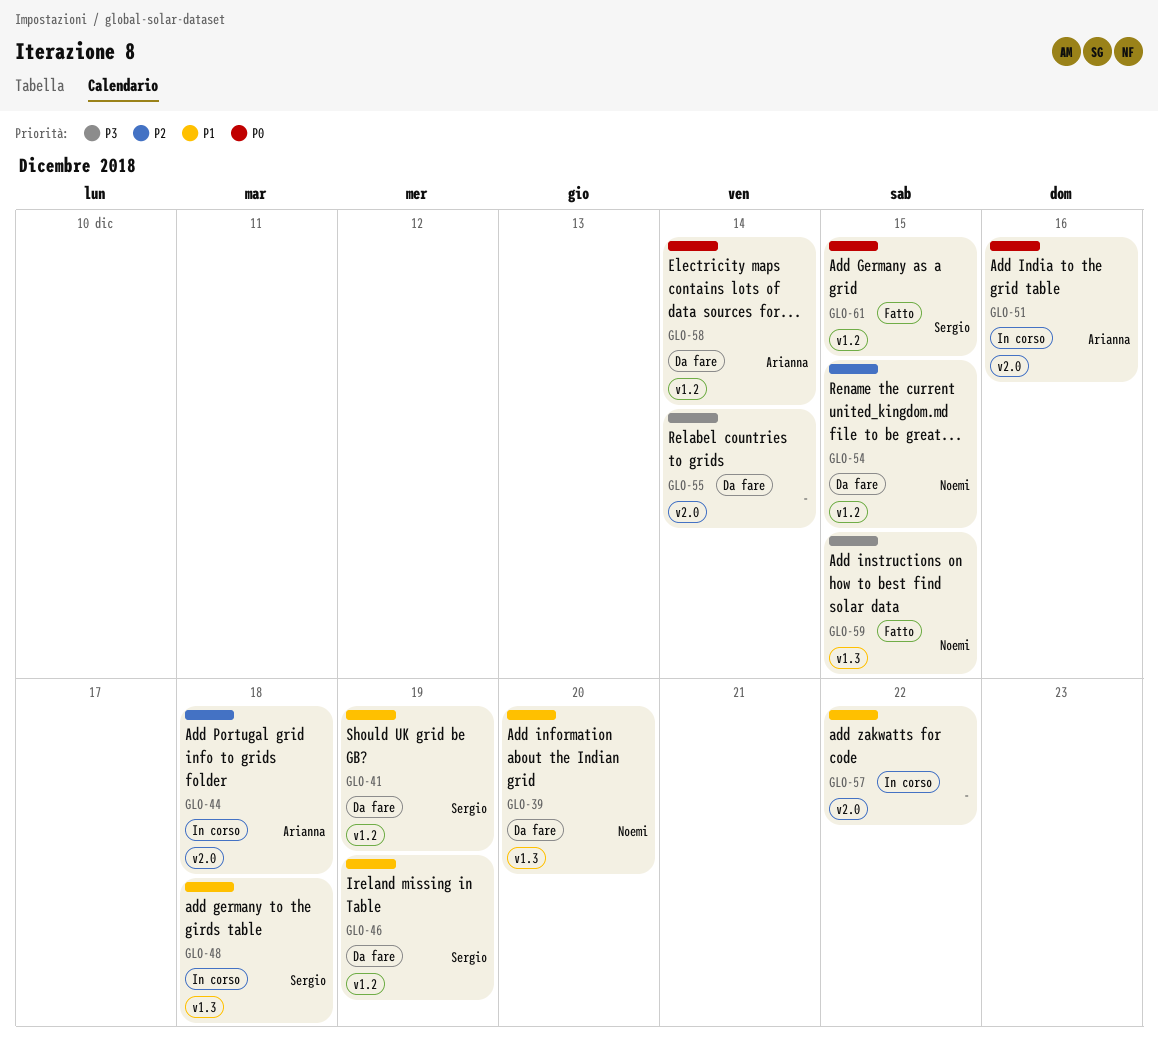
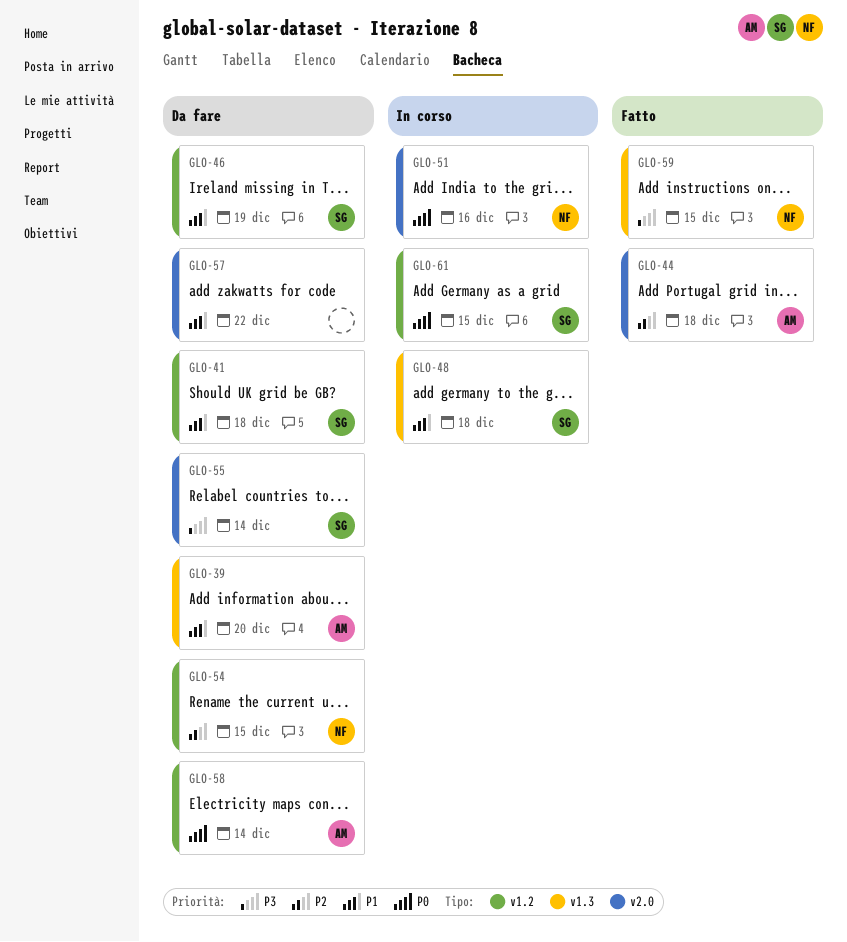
GLO-39, owner: Noemi -> Arianna
GLO-41, due: Dec 19 -> Dec 18
GLO-44, status: In corso -> Fatto
GLO-51, owner: Arianna -> Noemi
GLO-55, owner: none -> Sergio
GLO-57, status: In corso -> Da fare
GLO-61, status: Fatto -> In corso

